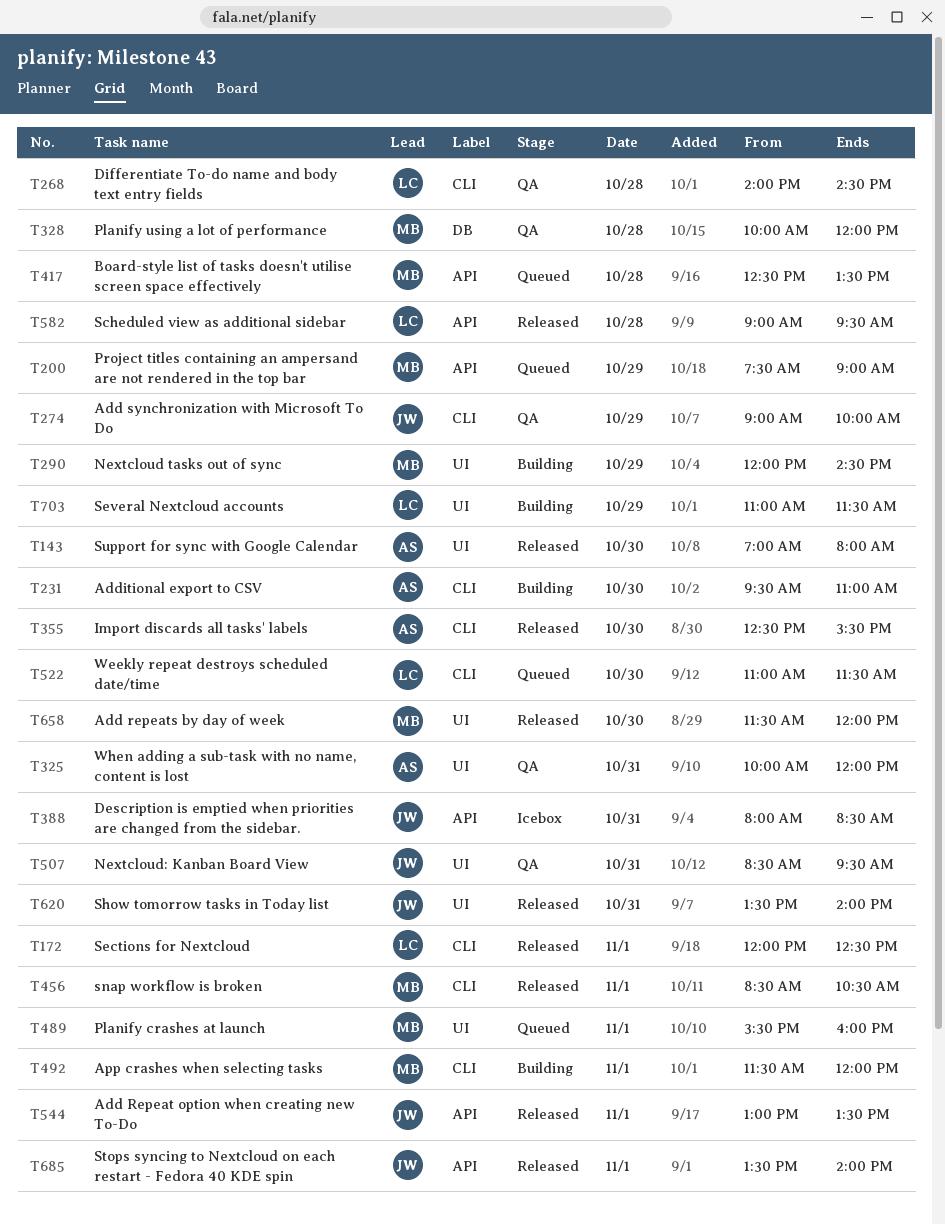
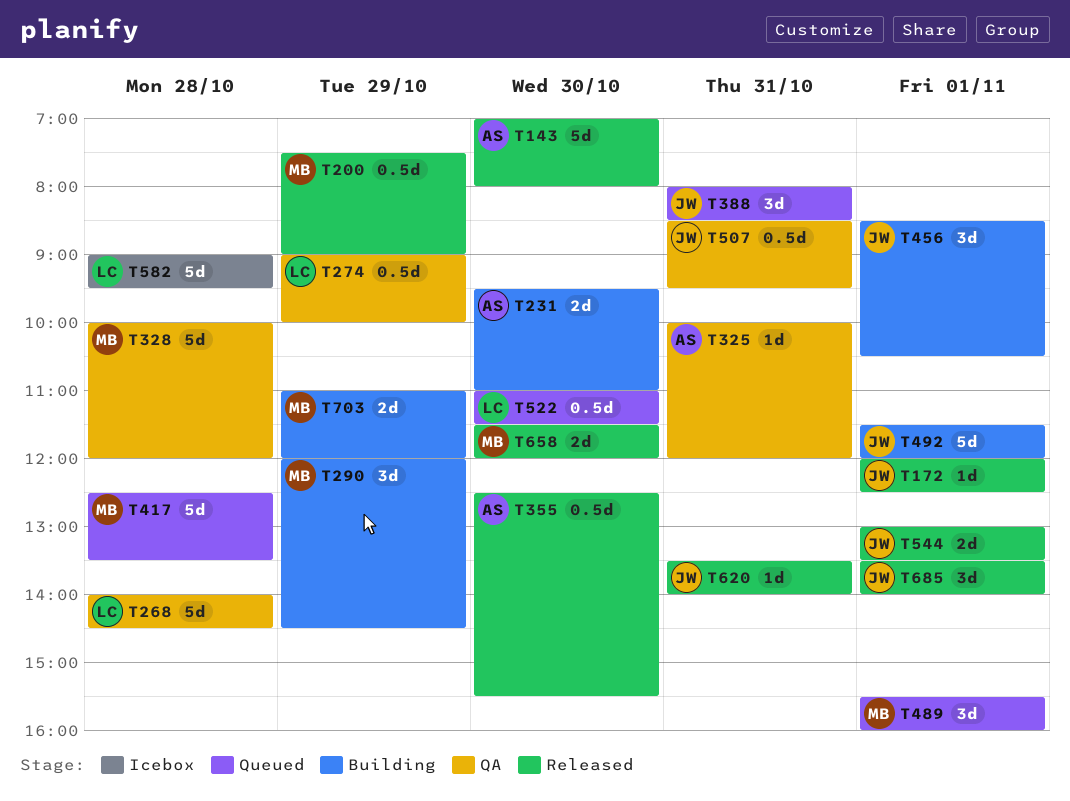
T172, owner: LC -> JW
T200, status: Queued -> Released
T274, owner: JW -> LC
T388, status: Icebox -> Queued
T456, status: Released -> Building
T456, owner: MB -> JW
T492, owner: MB -> JW
T582, status: Released -> Icebox
T703, owner: LC -> MB
T703, ends: 11:30 -> 12:00

